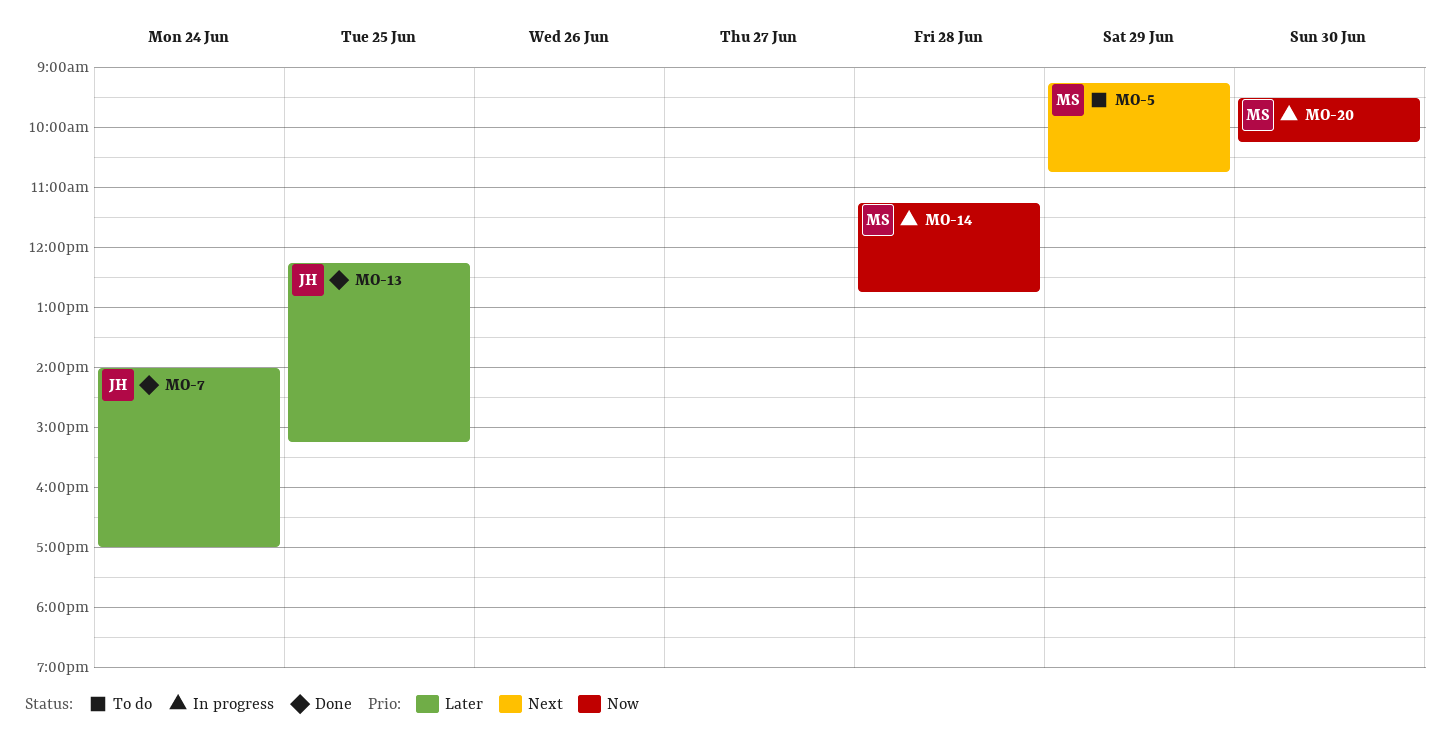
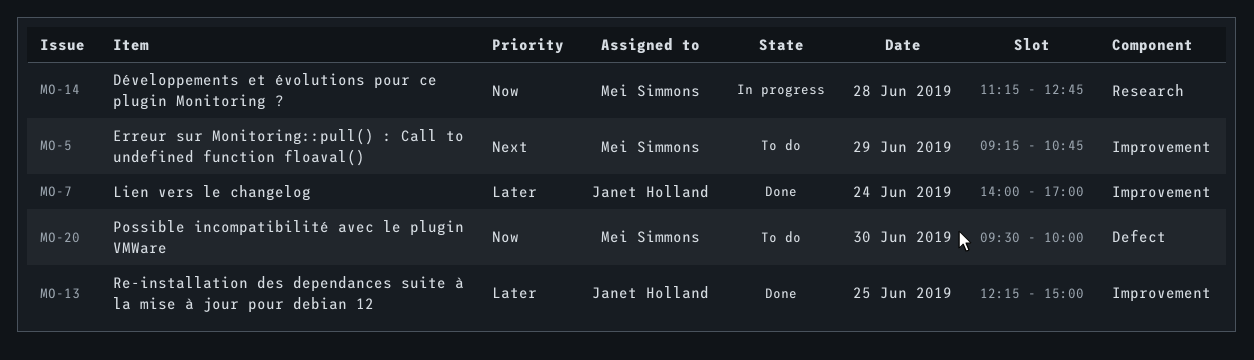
MO-13, ends: 15:15 -> 15:00
MO-20, status: In progress -> To do
MO-20, ends: 10:15 -> 10:00

